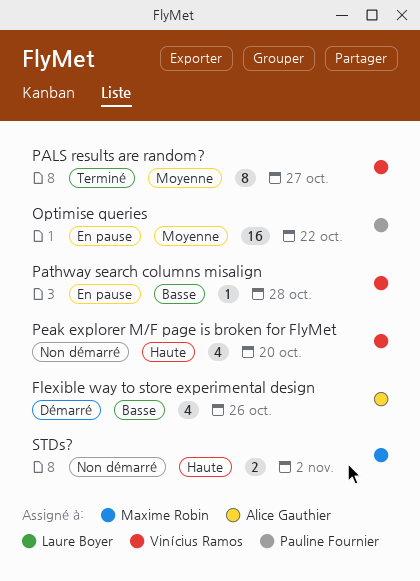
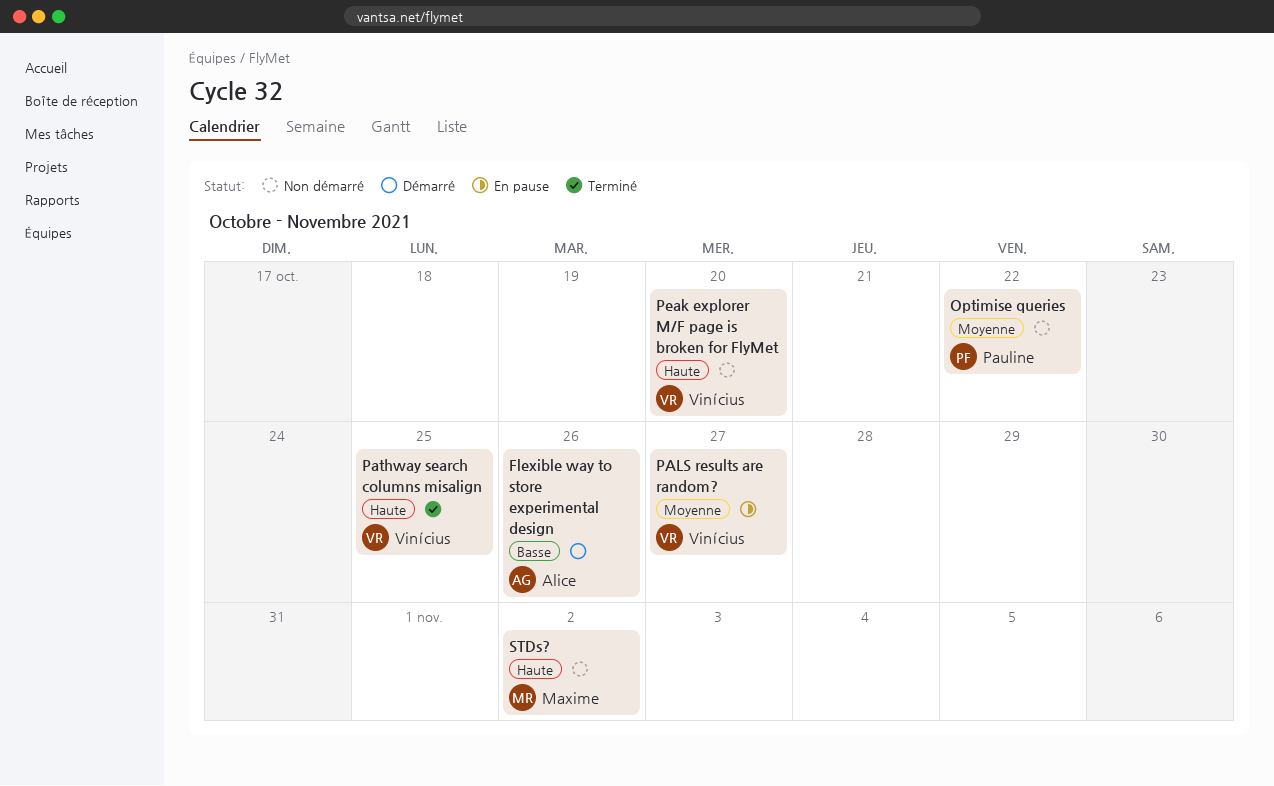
Optimise queries, status: En pause -> Non démarré
PALS results are random?, status: Terminé -> En pause
Pathway search columns misalign, status: En pause -> Terminé
Pathway search columns misalign, priority: Basse -> Haute
Pathway search columns misalign, due: Oct 28 -> Oct 25

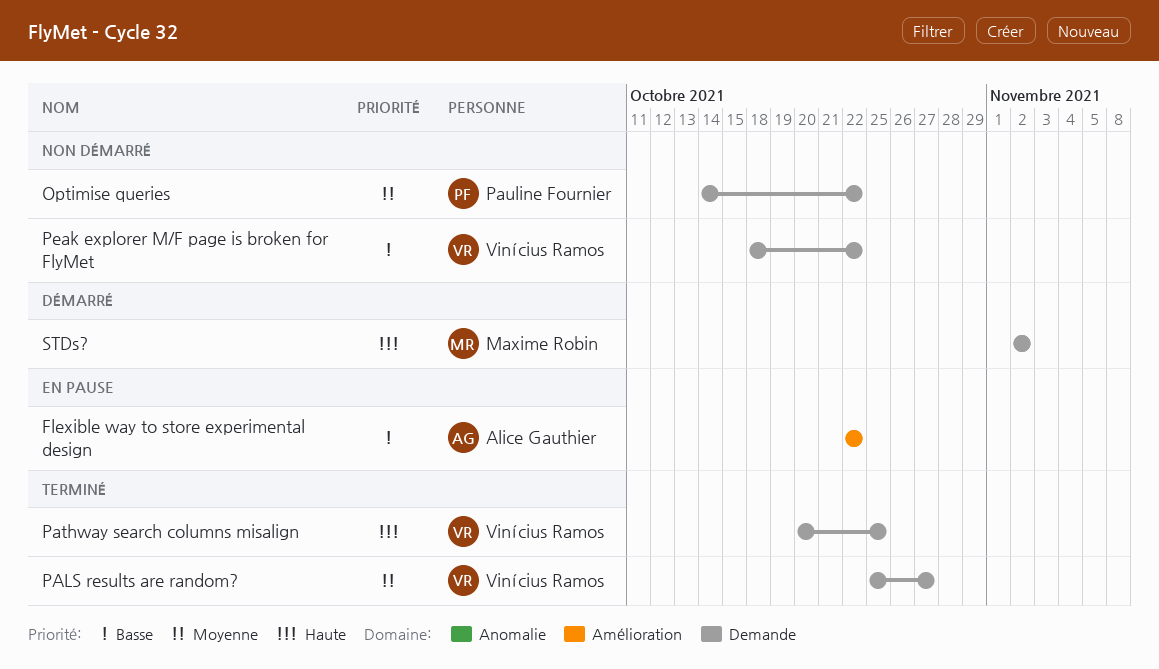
Flexible way to store experimental design, status: Démarré -> En pause
Flexible way to store experimental design, due: Oct 26 -> Oct 22
PALS results are random?, status: En pause -> Terminé
Peak explorer M/F page is broken for FlyMet, priority: Haute -> Basse
Peak explorer M/F page is broken for FlyMet, due: Oct 20 -> Oct 22
STDs?, status: Non démarré -> Démarré

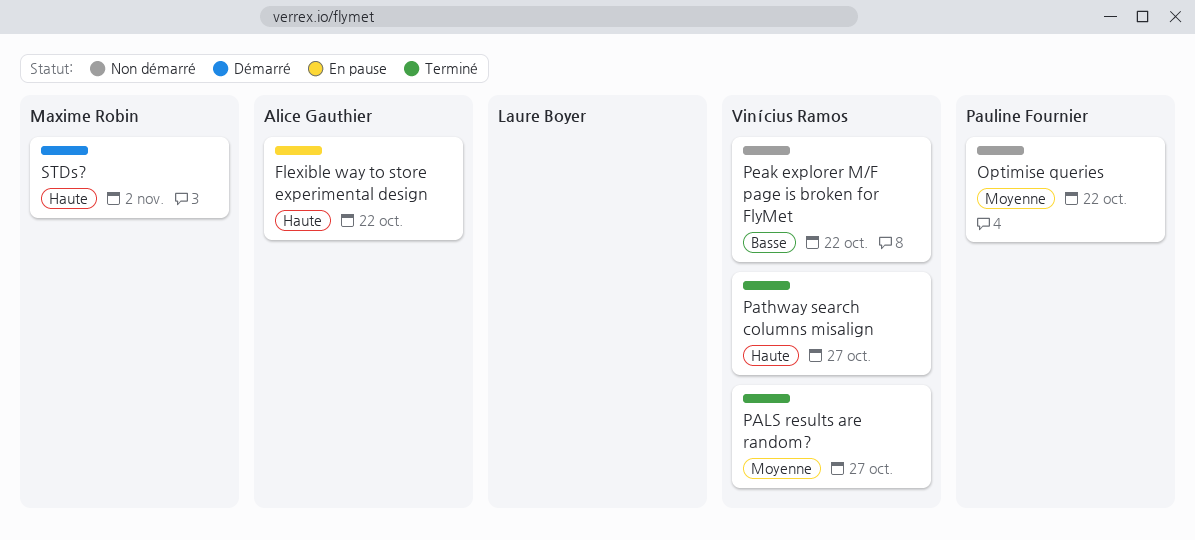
Flexible way to store experimental design, priority: Basse -> Haute
Pathway search columns misalign, due: Oct 25 -> Oct 27

